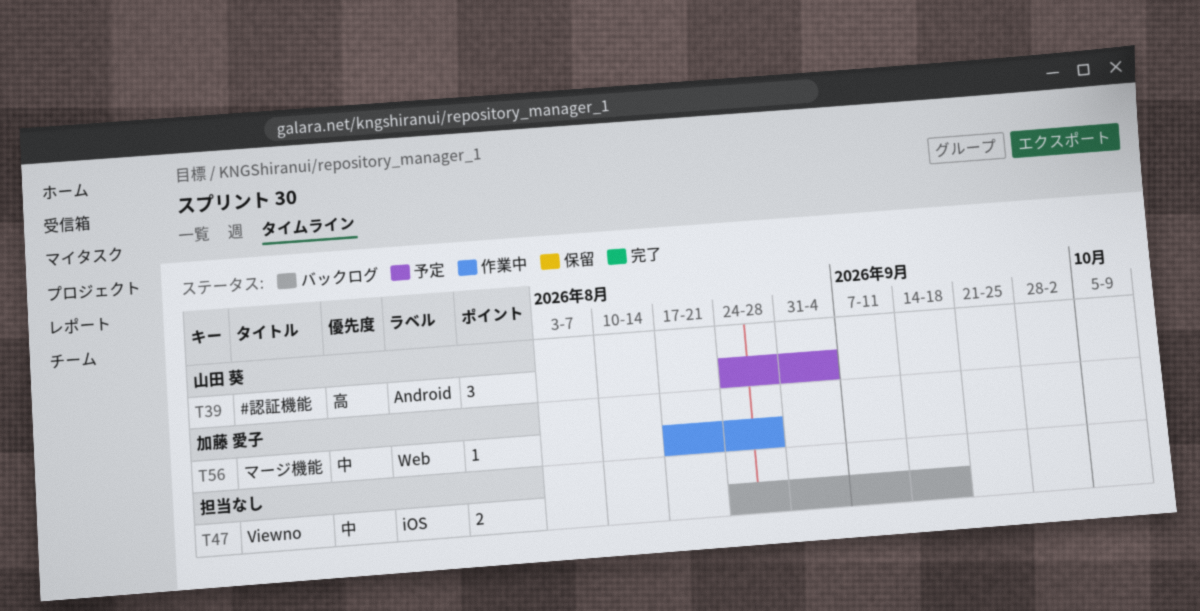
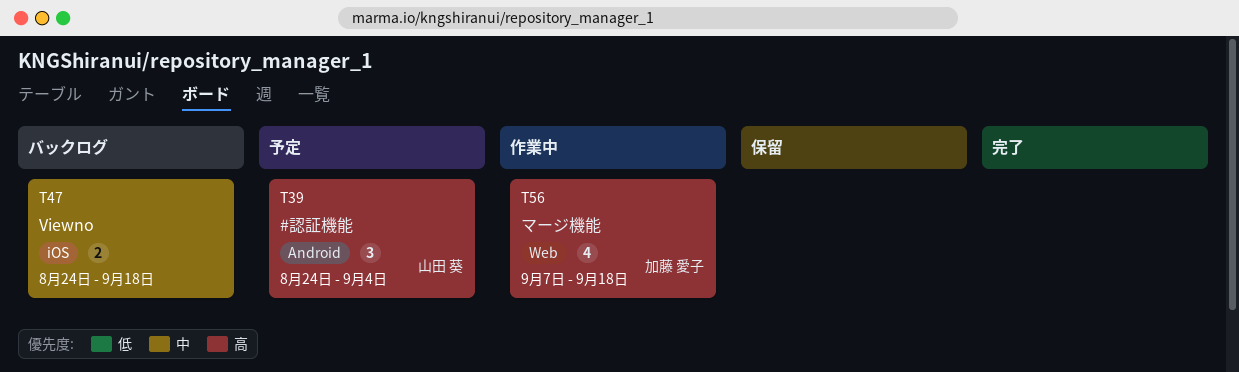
T56, priority: 中 -> 高
T56, estimate: 1 -> 4
T56, start: Aug 17 -> Sep 7
T56, due: Aug 28 -> Sep 18

